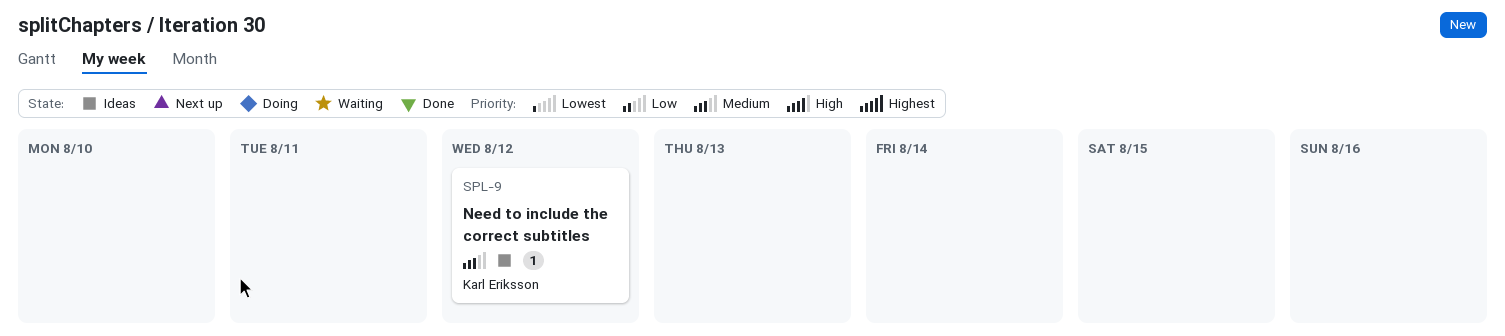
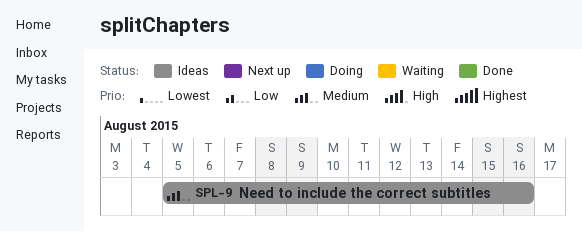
SPL-9, due: Aug 12 -> Aug 16

